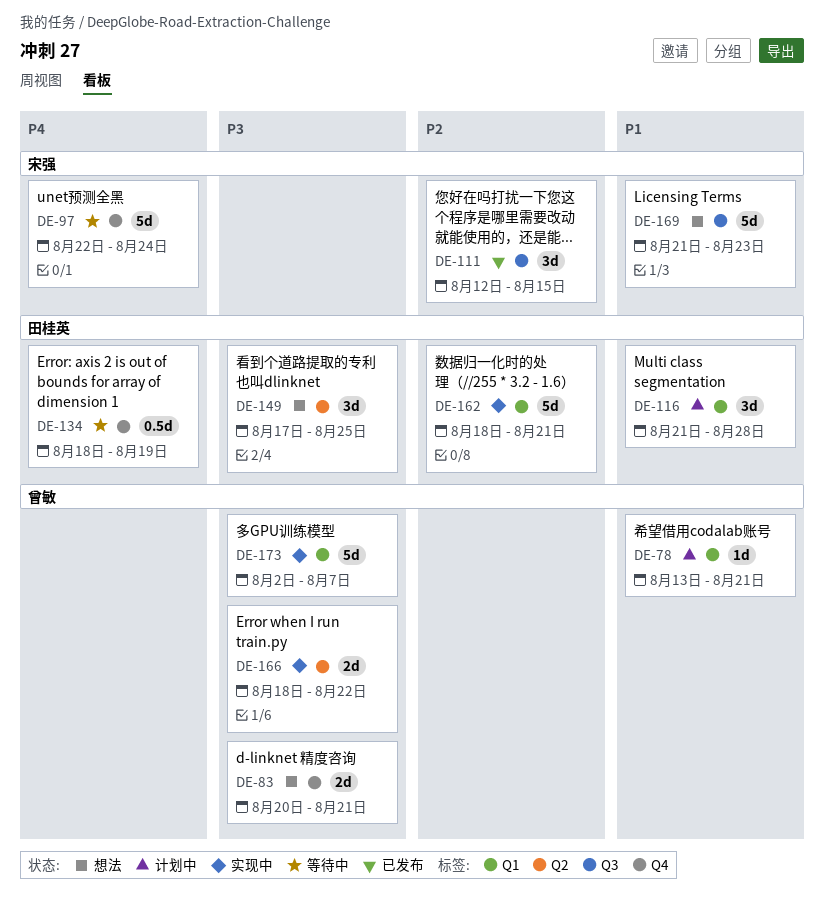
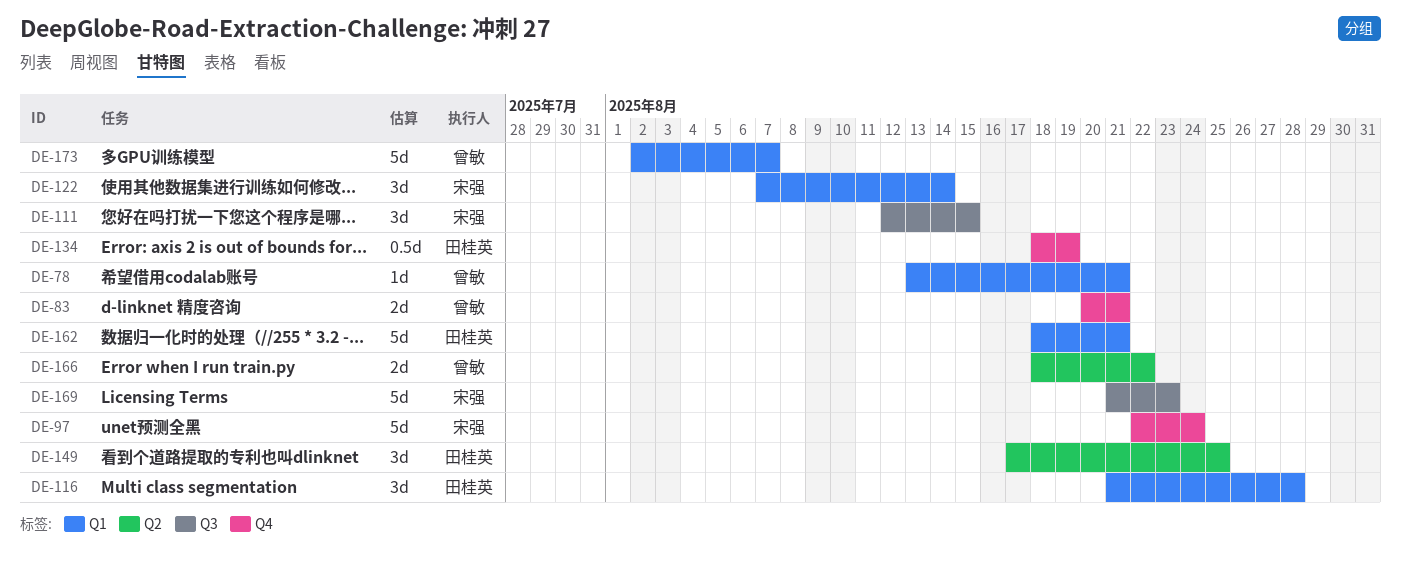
DE-122: none -> present

